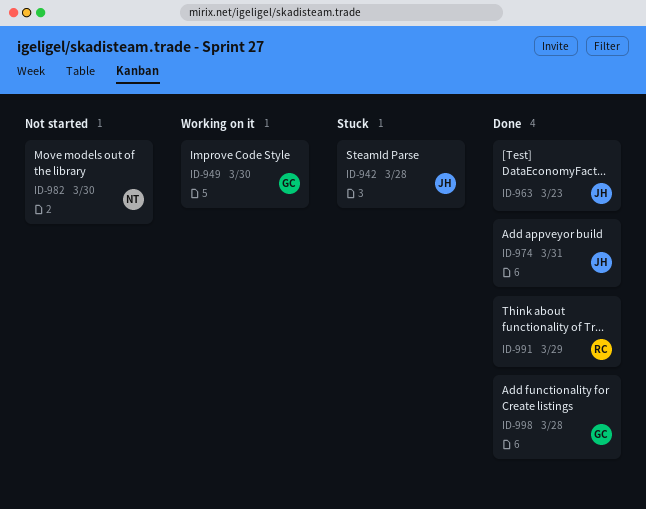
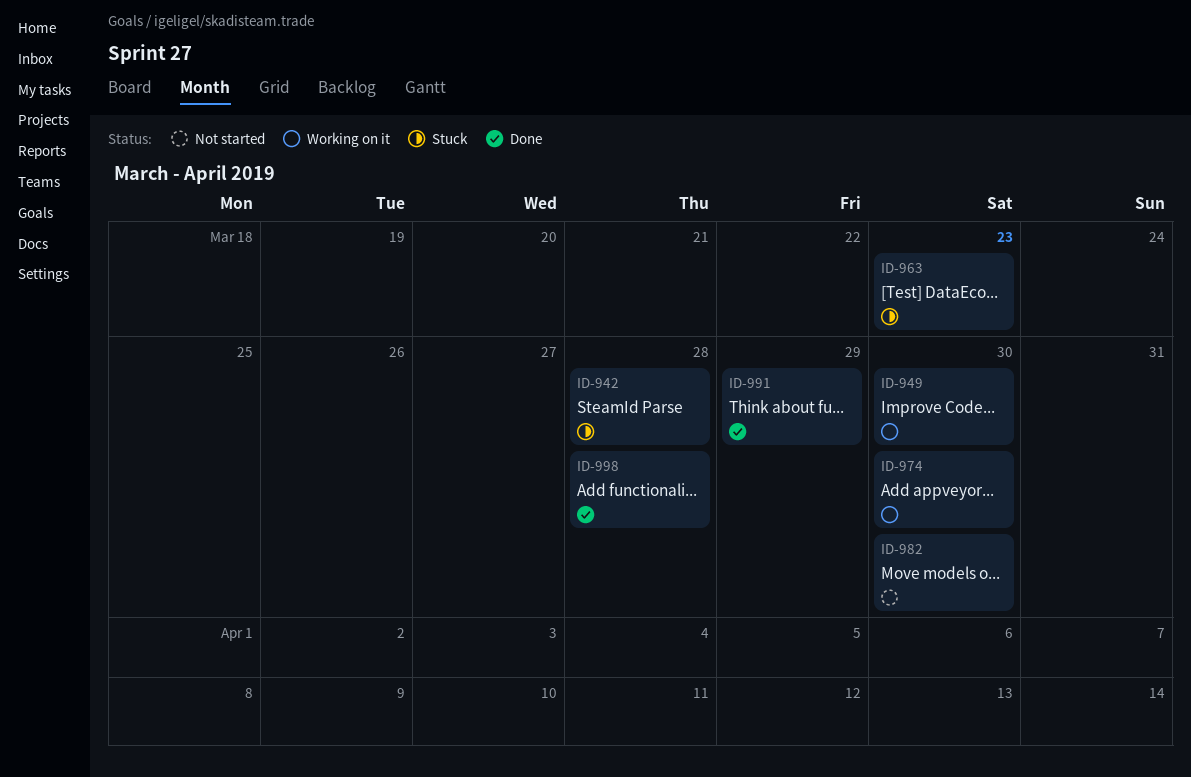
ID-963, status: Done -> Stuck
ID-974, status: Done -> Working on it
ID-974, due: Mar 31 -> Mar 30

